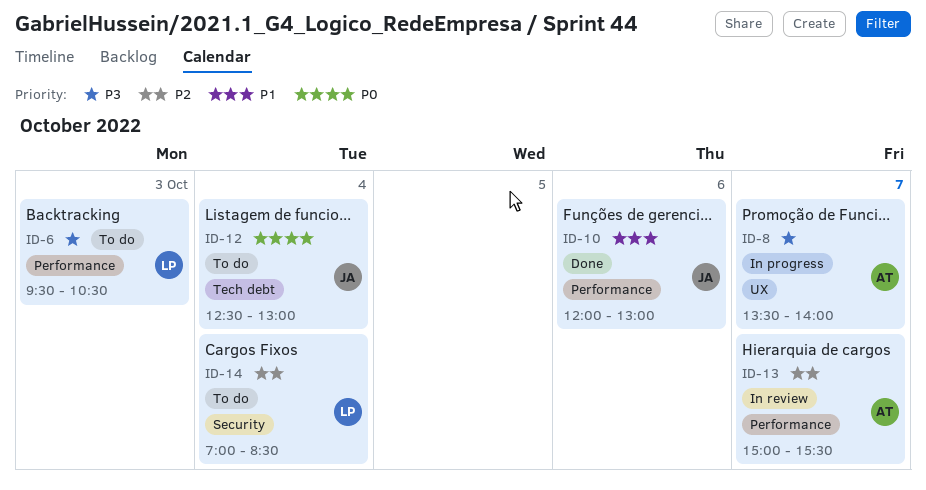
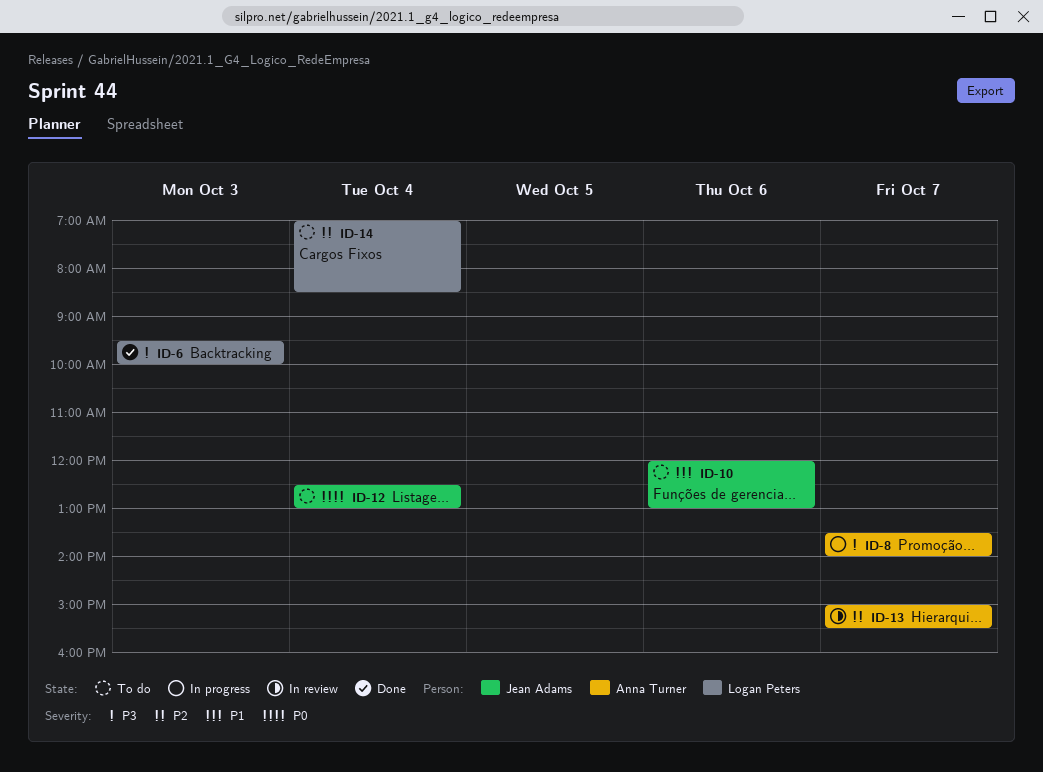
ID-6, status: To do -> Done
ID-6, ends: 10:30 -> 10:00
ID-10, status: Done -> To do

